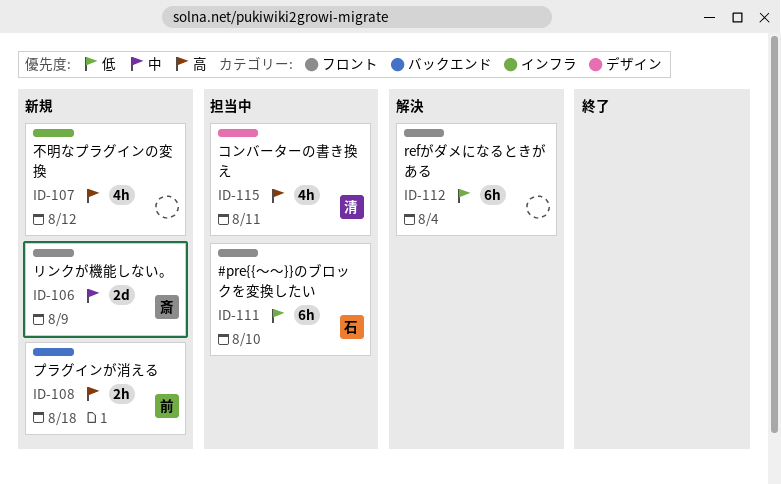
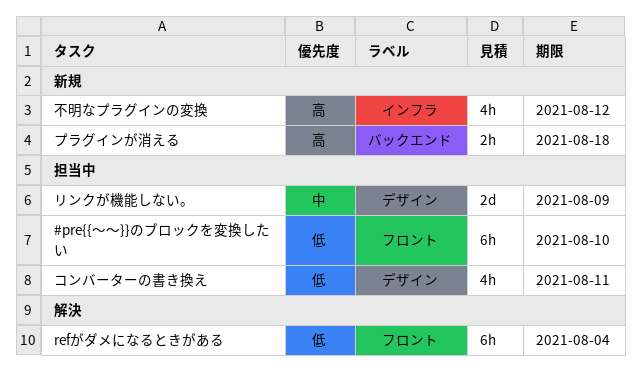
コンバーターの書き換え, priority: 高 -> 低
リンクが機能しない。, status: 新規 -> 担当中
リンクが機能しない。, label: フロント -> デザイン

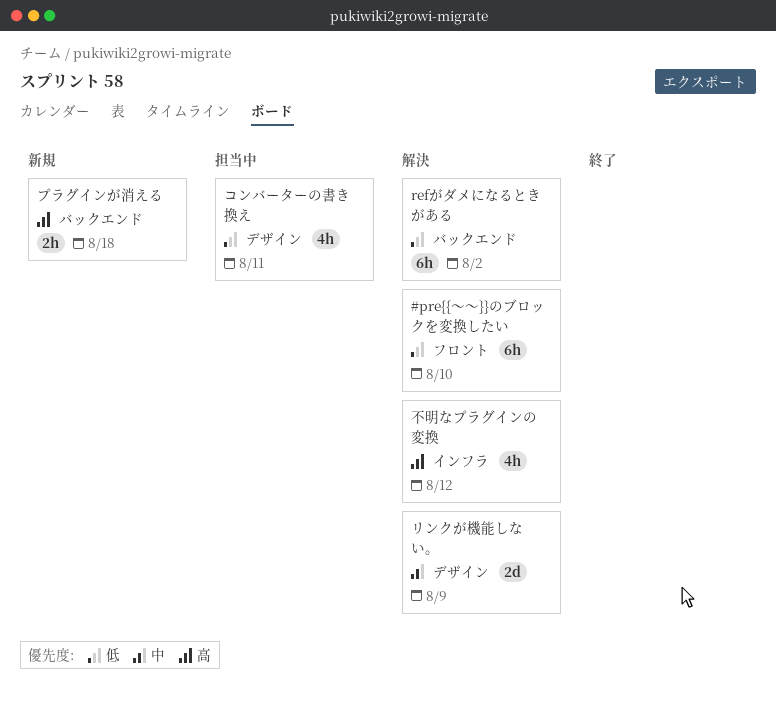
#pre{{～～}}のブロックを変換したい, status: 担当中 -> 解決
refがダメになるときがある, label: フロント -> バックエンド
refがダメになるときがある, due: Aug 4 -> Aug 2
リンクが機能しない。, status: 担当中 -> 解決
不明なプラグインの変換, status: 新規 -> 解決

